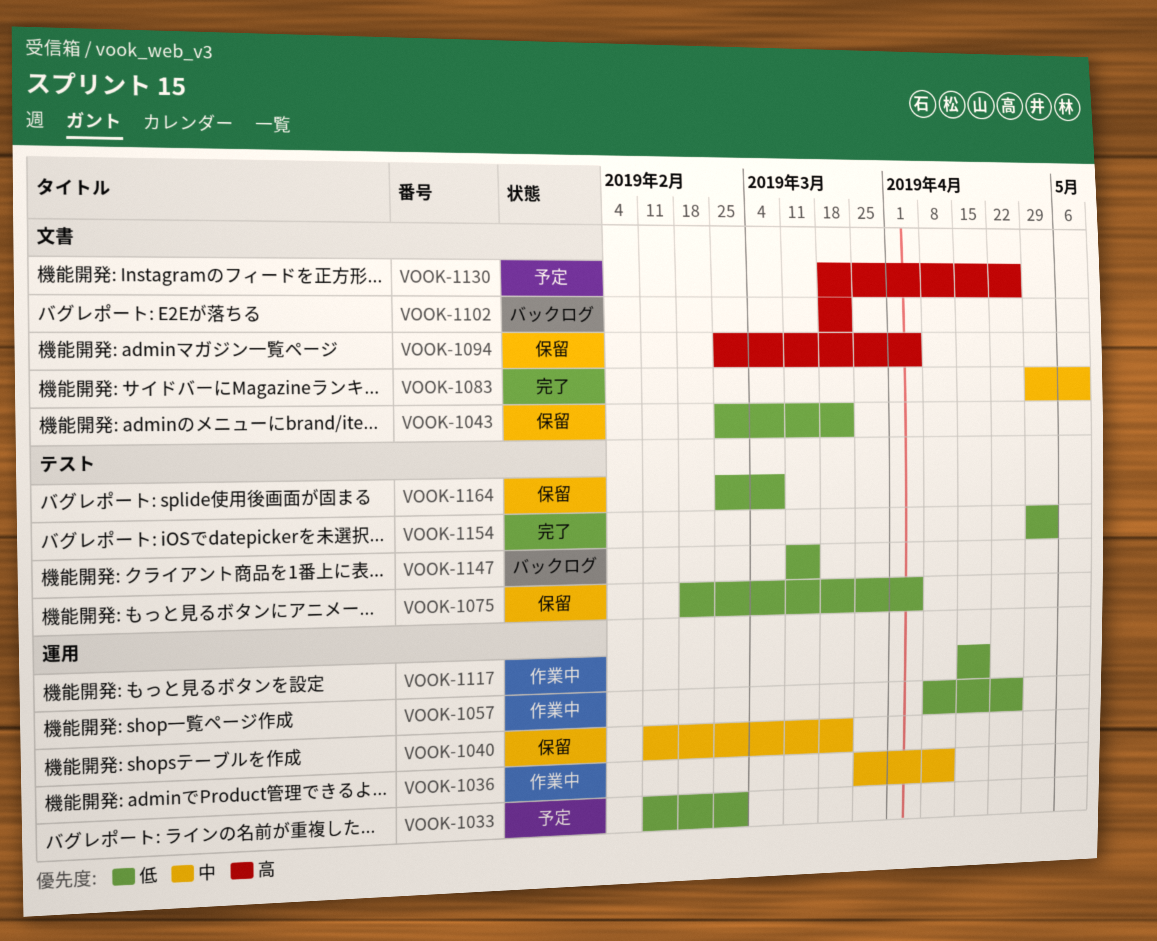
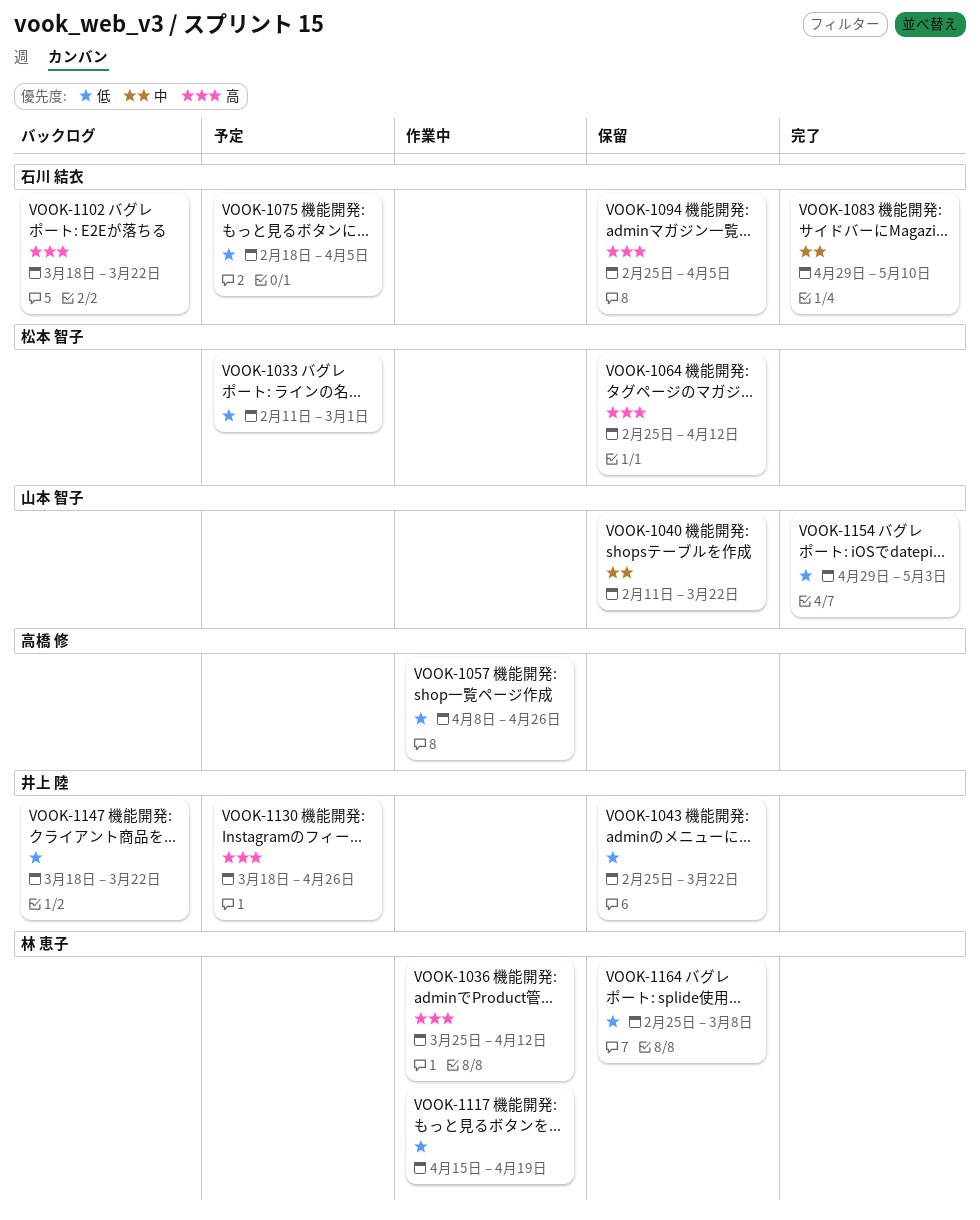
VOOK-1036, priority: 中 -> 高
VOOK-1064: none -> present
VOOK-1075, status: 保留 -> 予定
VOOK-1147, start: Mar 11 -> Mar 18
VOOK-1147, due: Mar 15 -> Mar 22

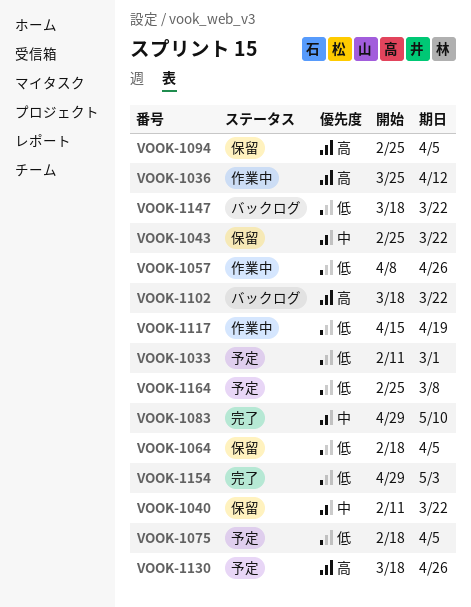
VOOK-1043, priority: 低 -> 中
VOOK-1064, priority: 高 -> 低
VOOK-1064, start: Feb 25 -> Feb 18
VOOK-1064, due: Apr 12 -> Apr 5
VOOK-1164, status: 保留 -> 予定

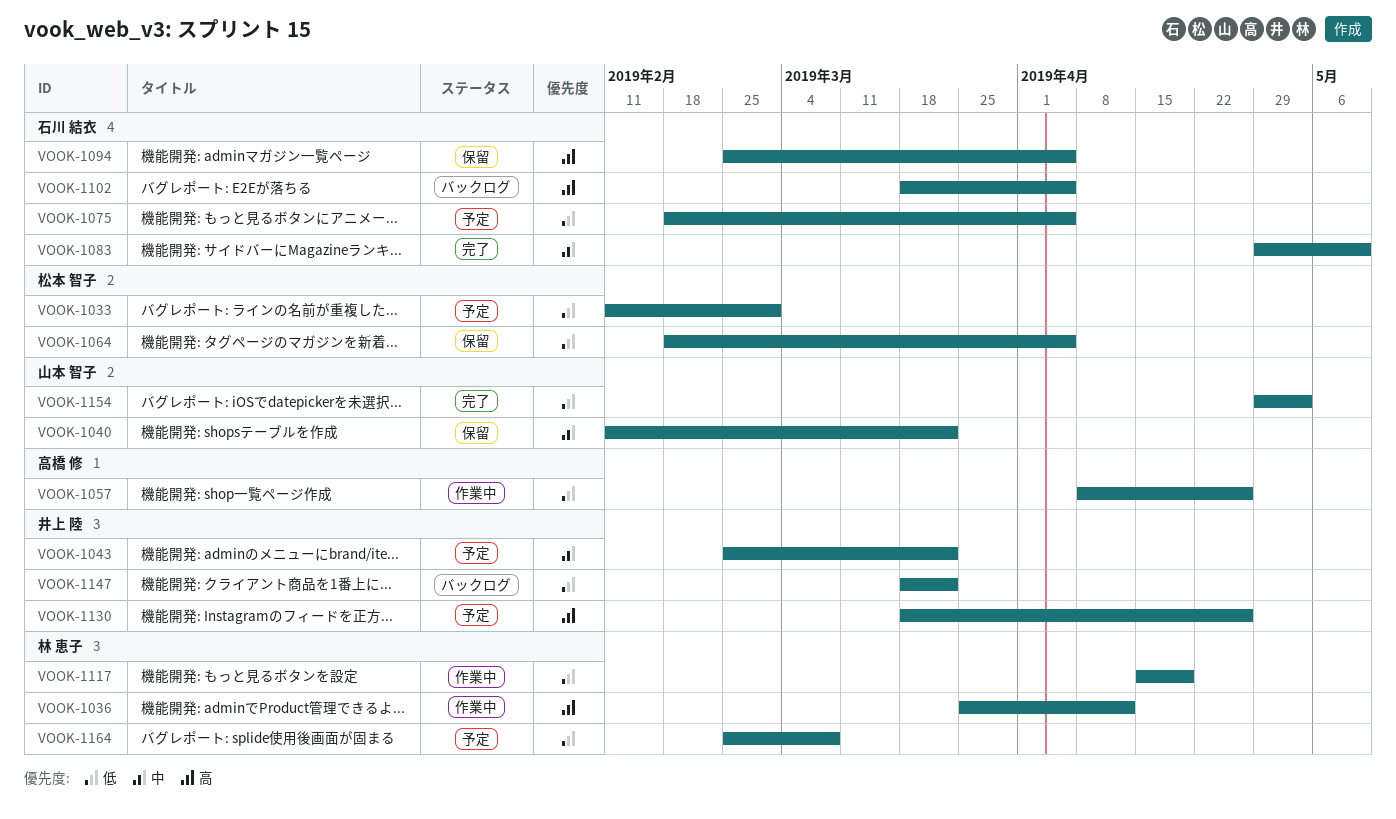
VOOK-1043, status: 保留 -> 予定
VOOK-1102, due: Mar 22 -> Apr 5

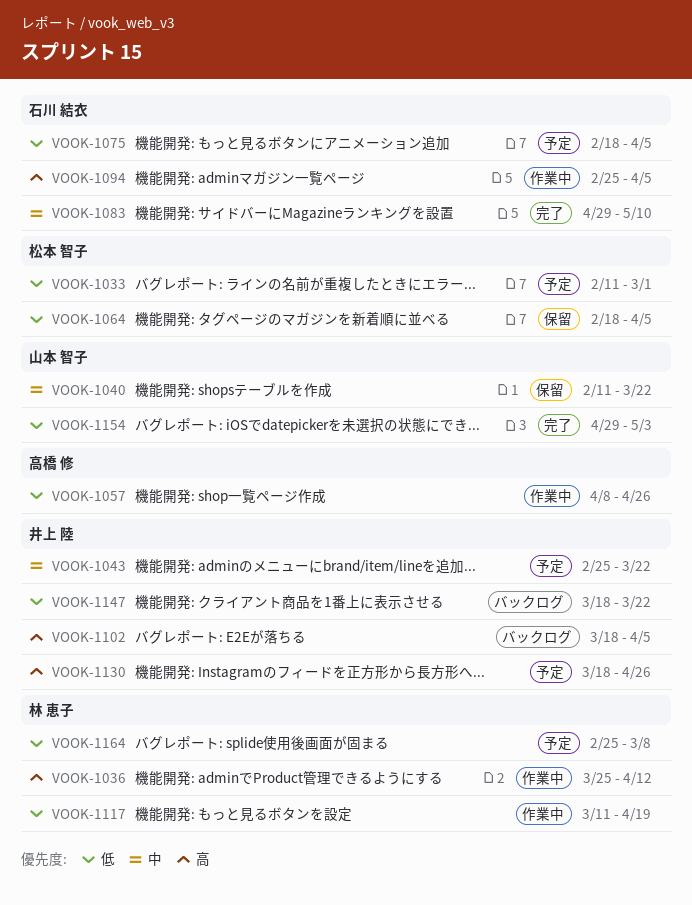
VOOK-1094, status: 保留 -> 作業中
VOOK-1102, owner: 石川 結衣 -> 井上 陸
VOOK-1117, start: Apr 15 -> Mar 11

